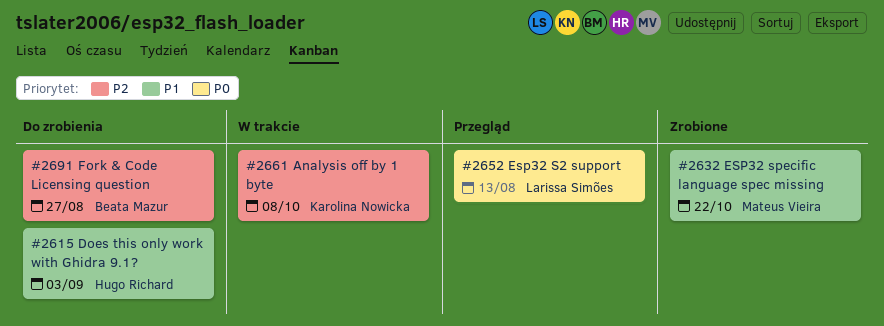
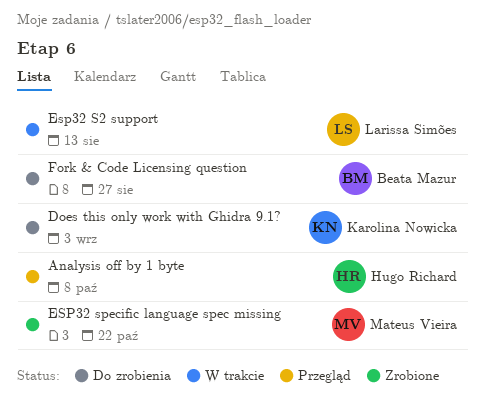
Analysis off by 1 byte, status: W trakcie -> Przegląd
Analysis off by 1 byte, owner: Karolina Nowicka -> Hugo Richard
Does this only work with Ghidra 9.1?, owner: Hugo Richard -> Karolina Nowicka
Esp32 S2 support, status: Przegląd -> W trakcie

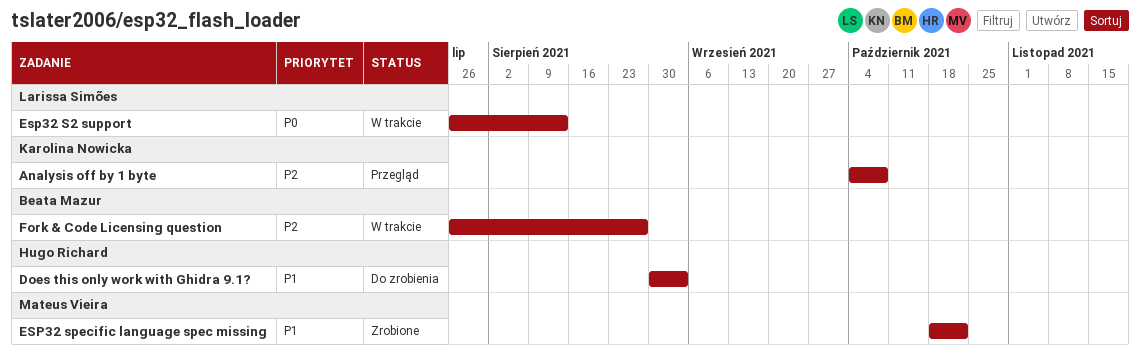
Analysis off by 1 byte, owner: Hugo Richard -> Karolina Nowicka
Does this only work with Ghidra 9.1?, owner: Karolina Nowicka -> Hugo Richard
Fork & Code Licensing question, status: Do zrobienia -> W trakcie

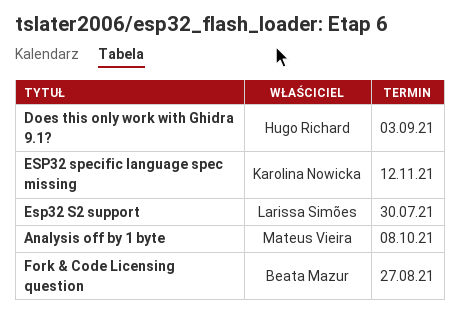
Analysis off by 1 byte, owner: Karolina Nowicka -> Mateus Vieira
Esp32 S2 support, due: Aug 13 -> Jul 30
ESP32 specific language spec missing, owner: Mateus Vieira -> Karolina Nowicka
ESP32 specific language spec missing, due: Oct 22 -> Nov 12

